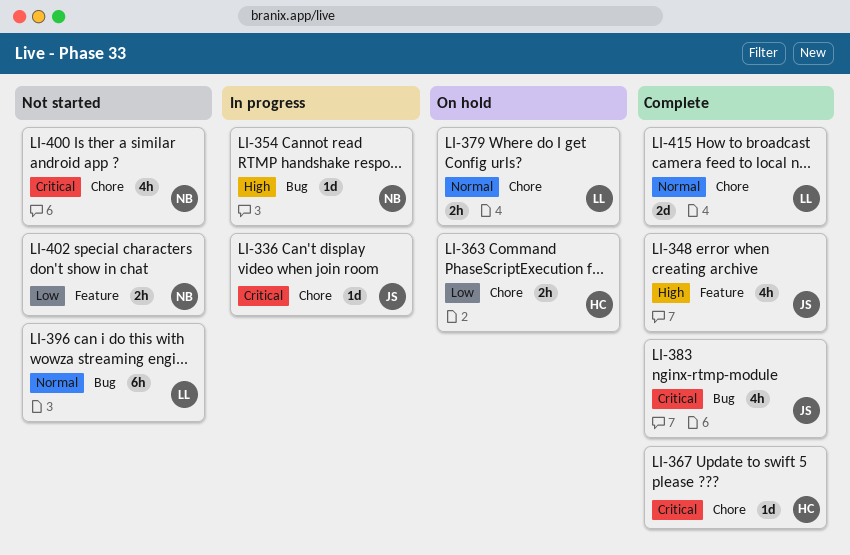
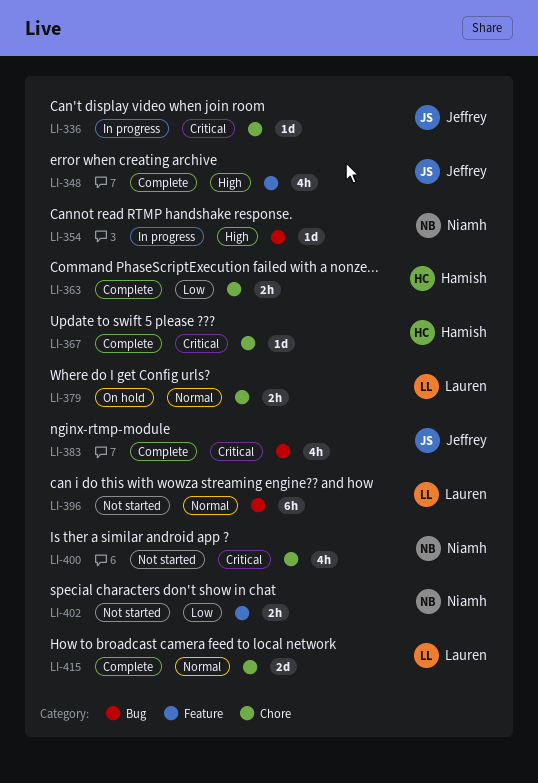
LI-363, status: On hold -> Complete

